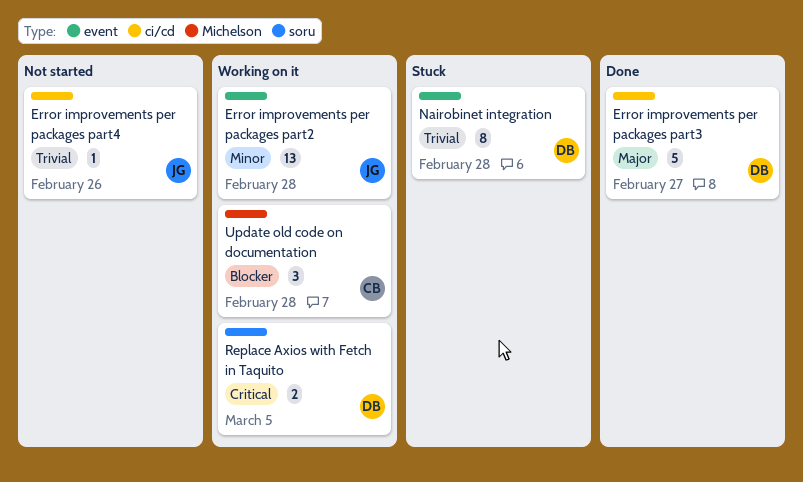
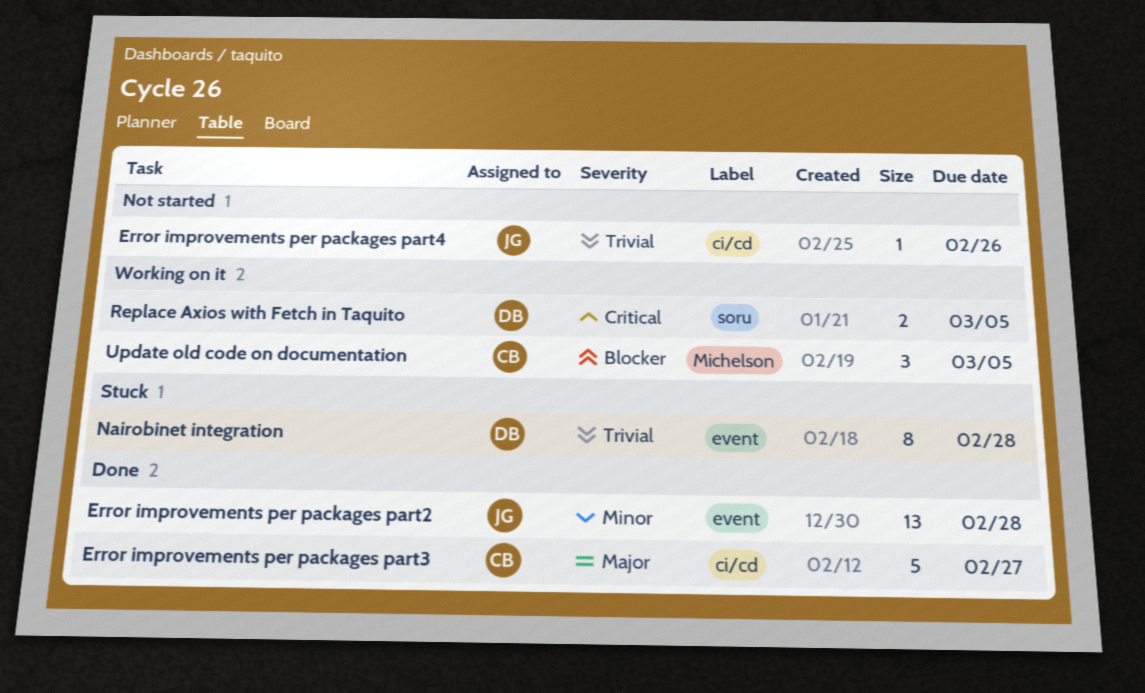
Error improvements per packages part2, status: Working on it -> Done
Error improvements per packages part3, owner: DB -> CB
Update old code on documentation, due: Feb 28 -> Mar 5

